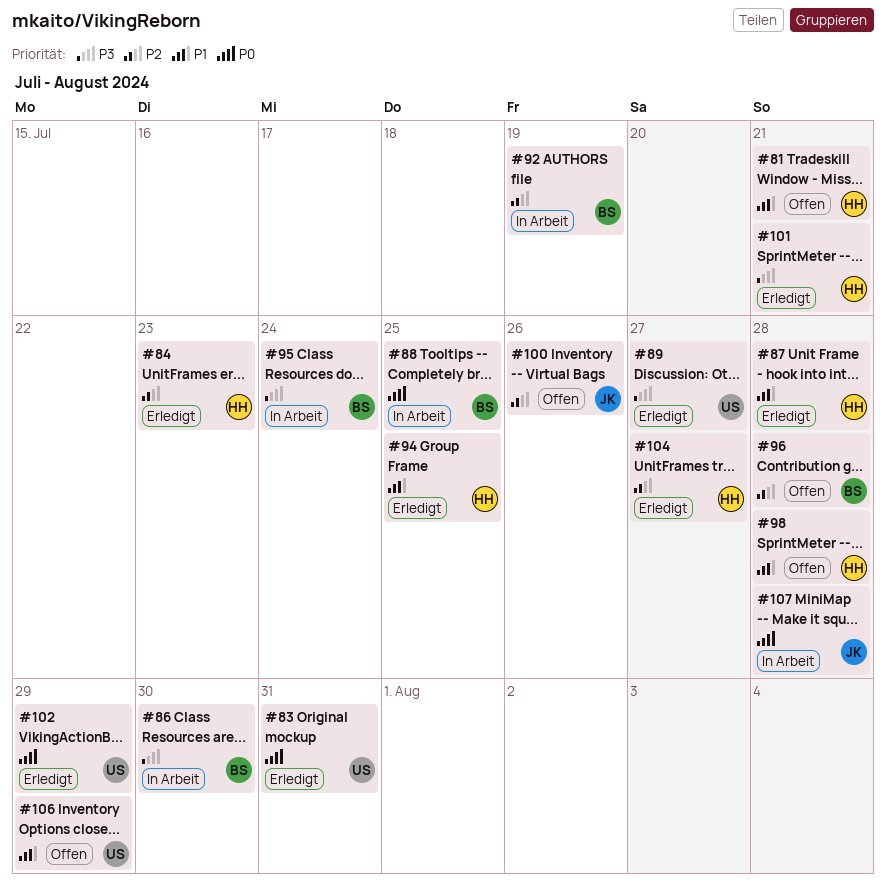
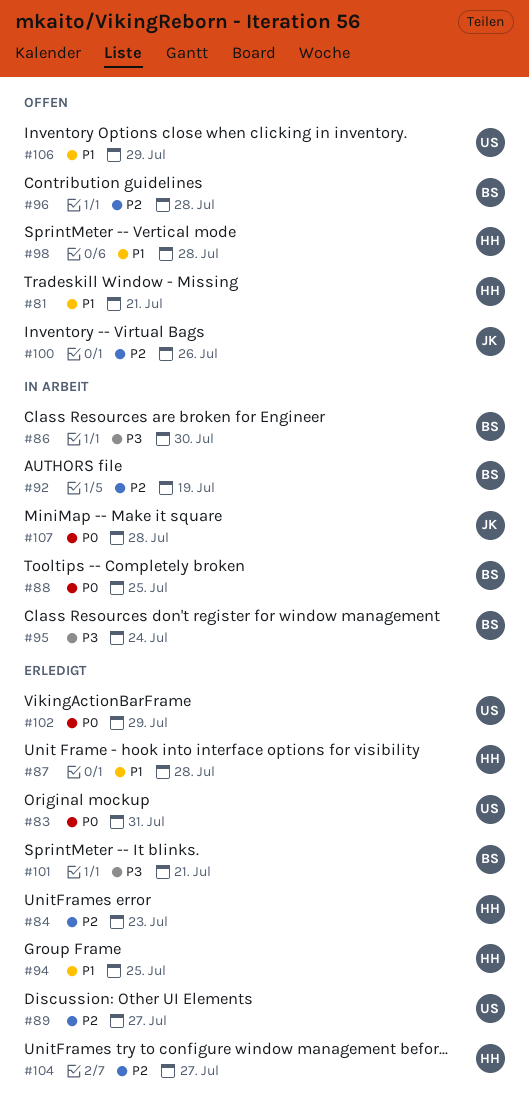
#89, priority: P3 -> P2
#101, owner: HH -> BS

